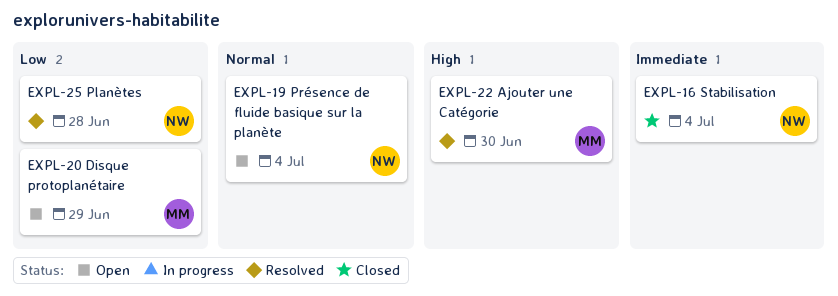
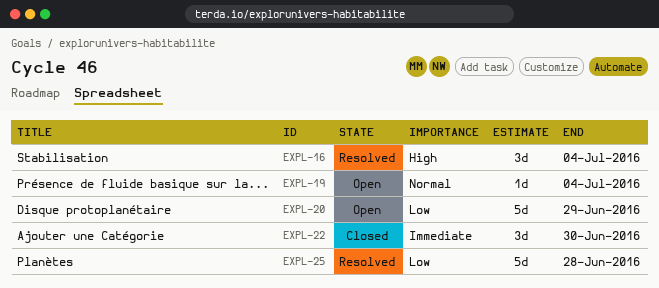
EXPL-16, status: Closed -> Resolved
EXPL-16, priority: Immediate -> High
EXPL-22, status: Resolved -> Closed
EXPL-22, priority: High -> Immediate

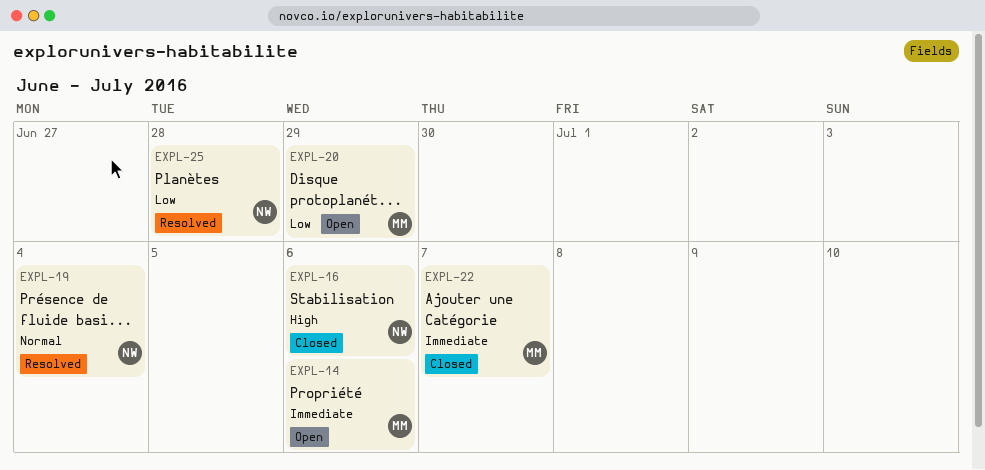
EXPL-14: none -> present
EXPL-16, status: Resolved -> Closed
EXPL-16, due: Jul 4 -> Jul 6
EXPL-19, status: Open -> Resolved
EXPL-22, due: Jun 30 -> Jul 7

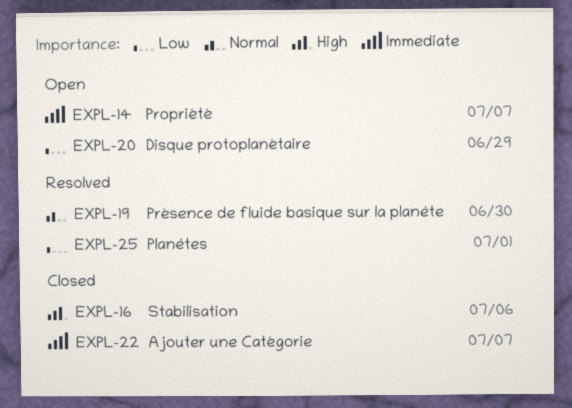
EXPL-14, due: Jul 6 -> Jul 7
EXPL-19, due: Jul 4 -> Jun 30
EXPL-25, due: Jun 28 -> Jul 1

